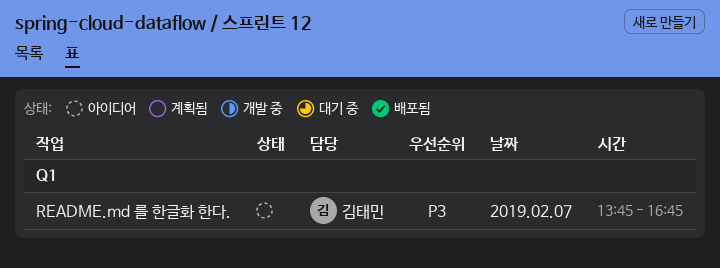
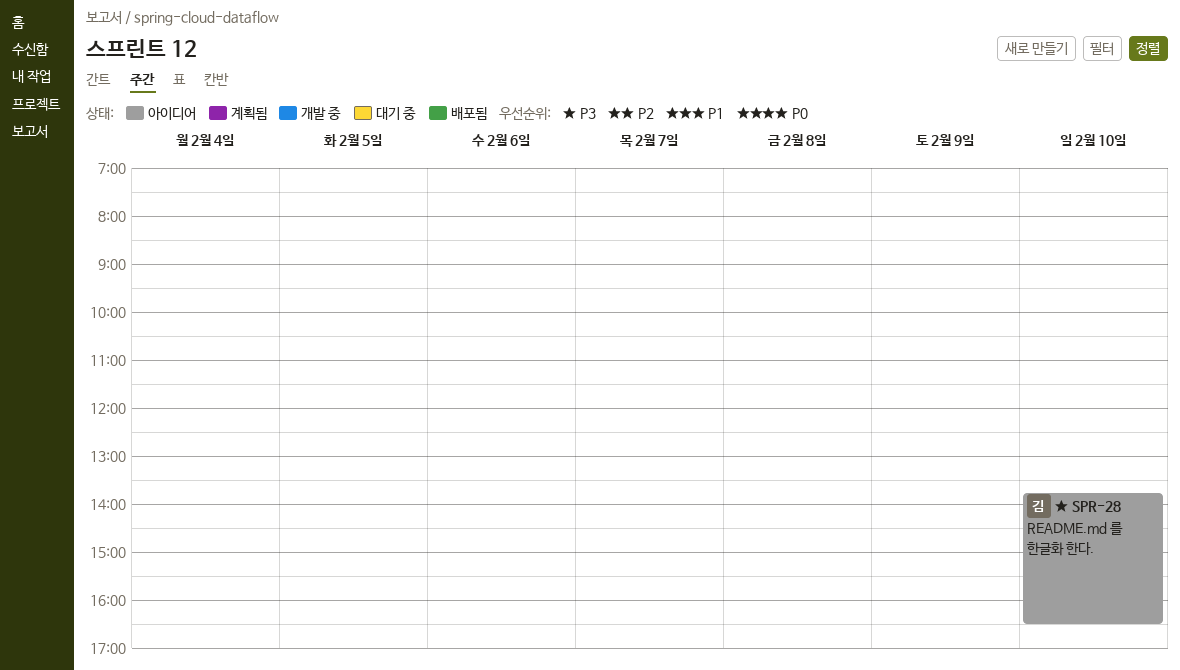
README.md 를 한글화 한다., day: Feb 7 -> Feb 10
README.md 를 한글화 한다., ends: 16:45 -> 16:30

